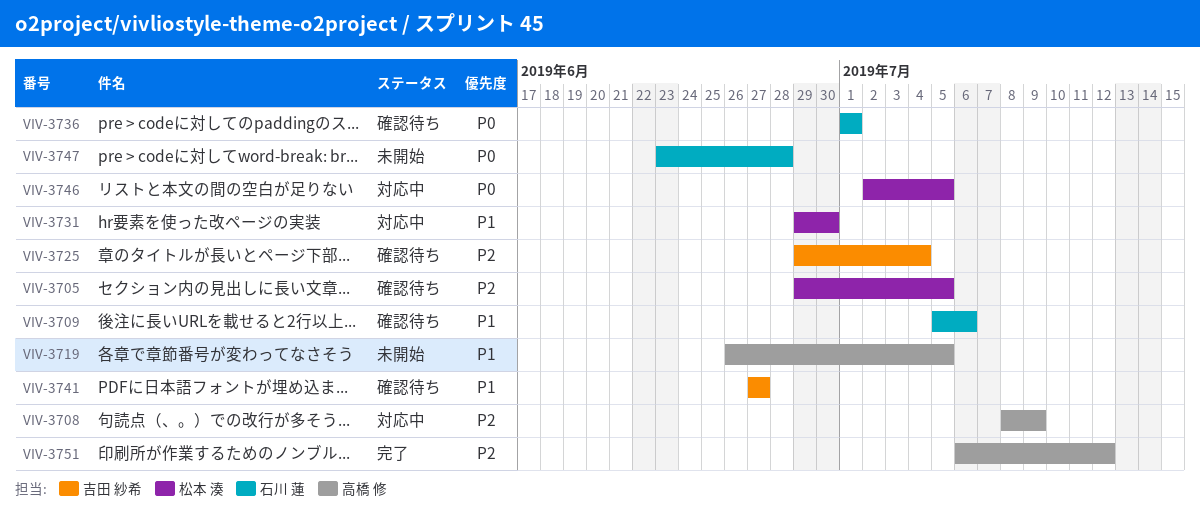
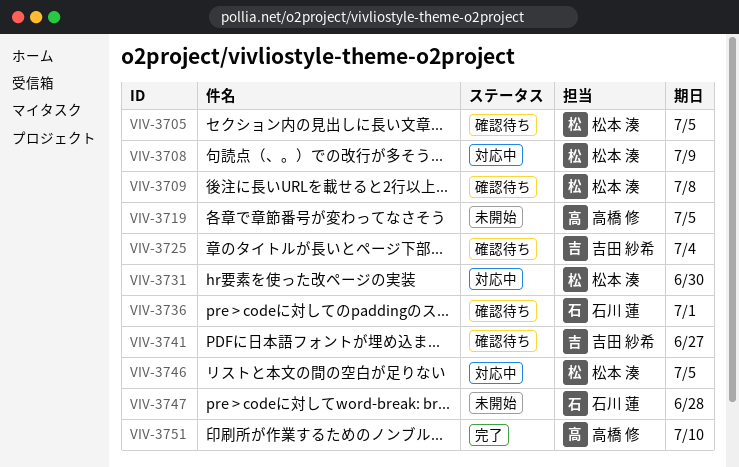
VIV-3708, owner: 高橋 修 -> 松本 湊
VIV-3709, owner: 石川 蓮 -> 松本 湊
VIV-3709, due: Jul 6 -> Jul 8
VIV-3751, due: Jul 12 -> Jul 10

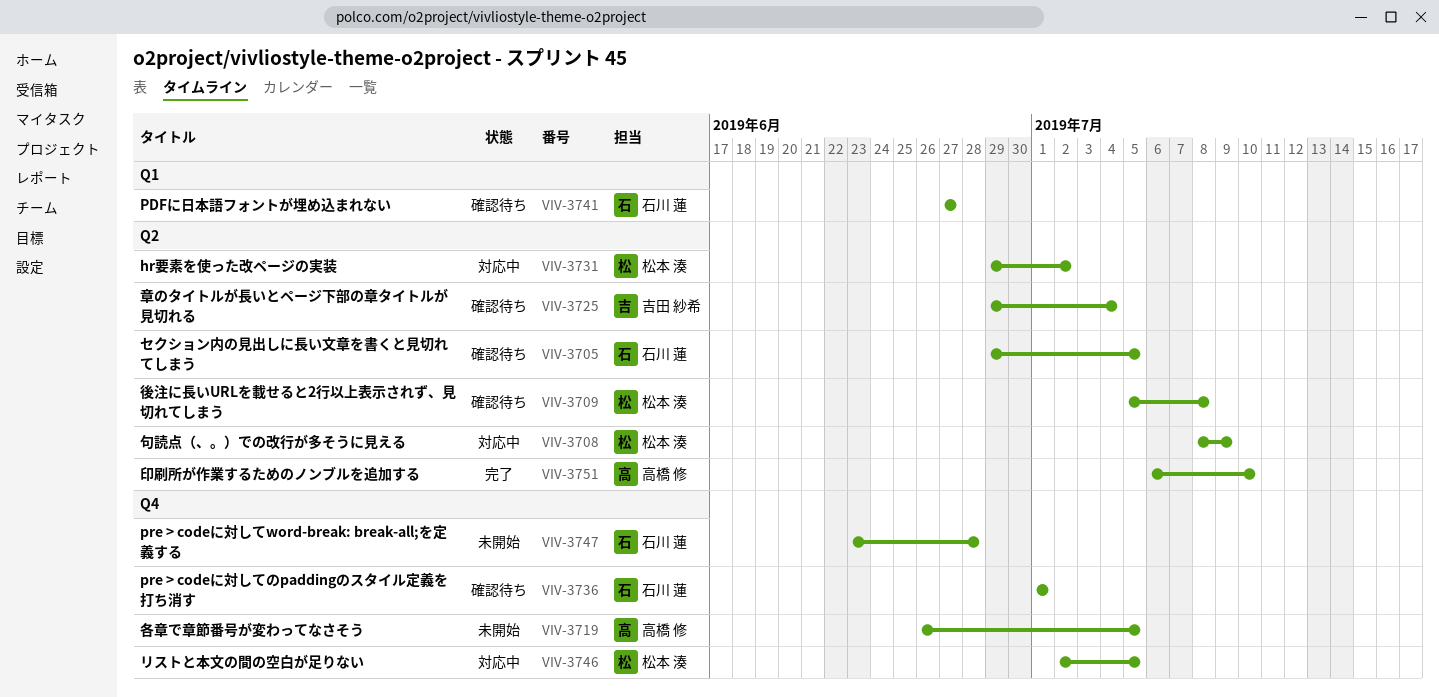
VIV-3705, owner: 松本 湊 -> 石川 蓮
VIV-3731, due: Jun 30 -> Jul 2
VIV-3741, owner: 吉田 紗希 -> 石川 蓮

